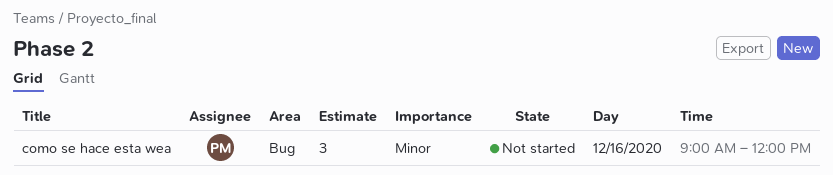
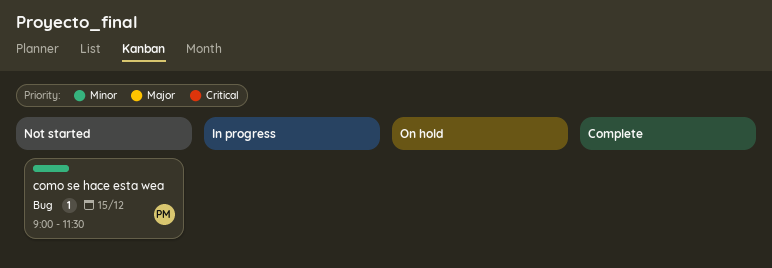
como se hace esta wea, estimate: 3 -> 1
como se hace esta wea, day: Dec 16 -> Dec 15
como se hace esta wea, ends: 12:00 -> 11:30

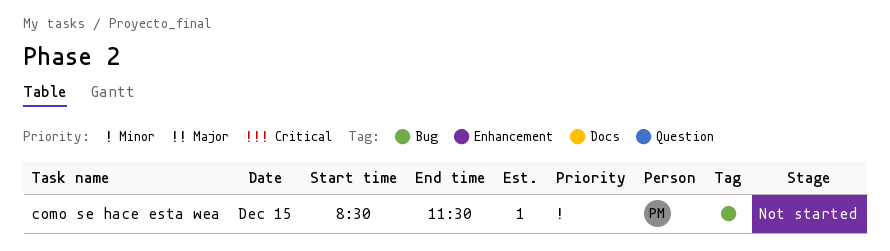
como se hace esta wea, begins: 09:00 -> 08:30

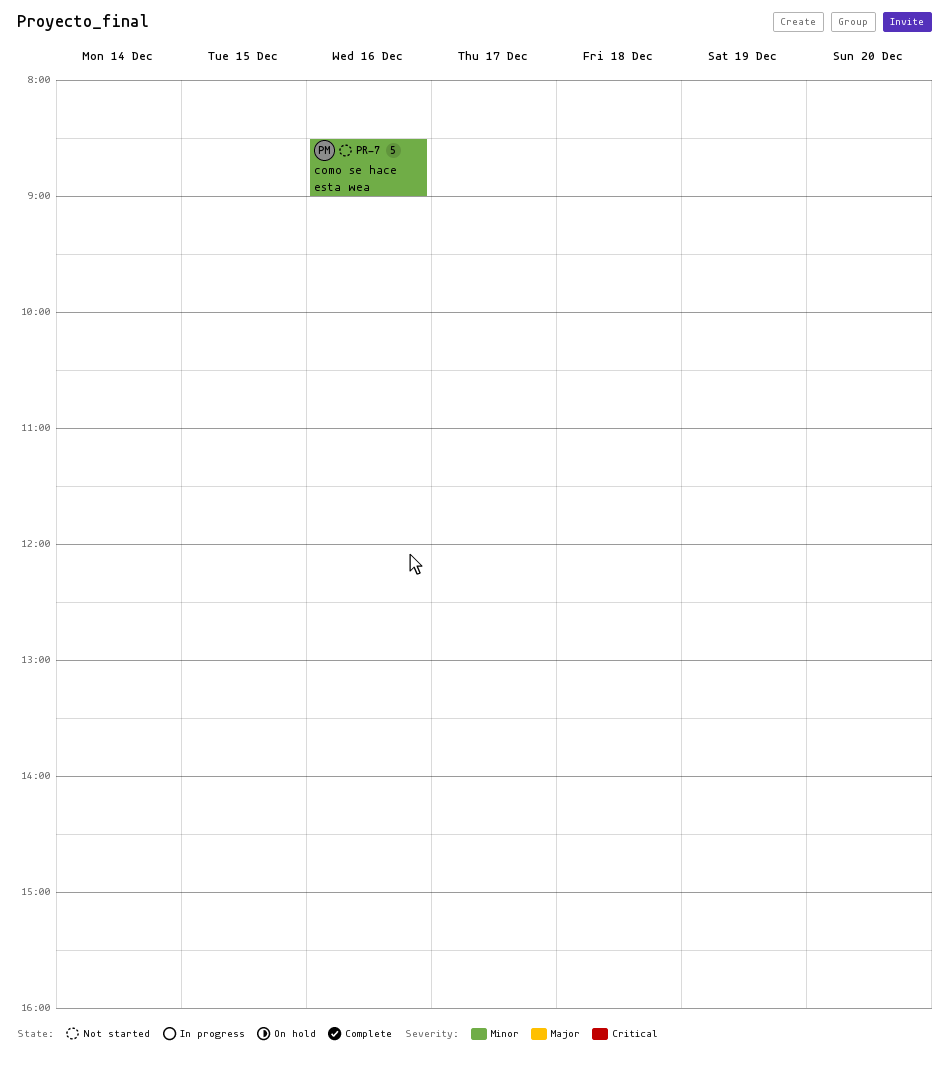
como se hace esta wea, estimate: 1 -> 5
como se hace esta wea, day: Dec 15 -> Dec 16
como se hace esta wea, ends: 11:30 -> 09:00

